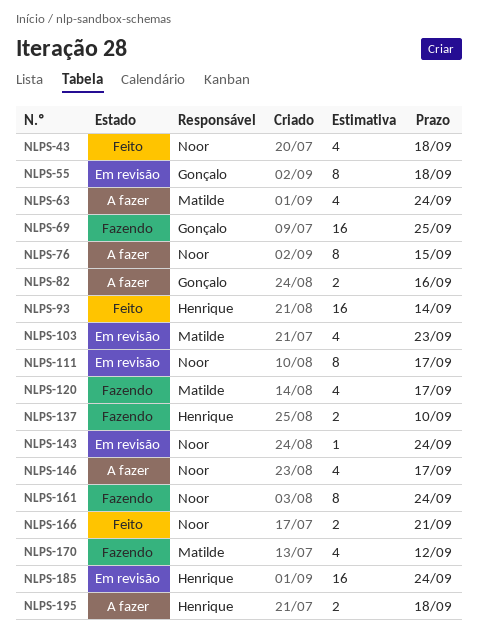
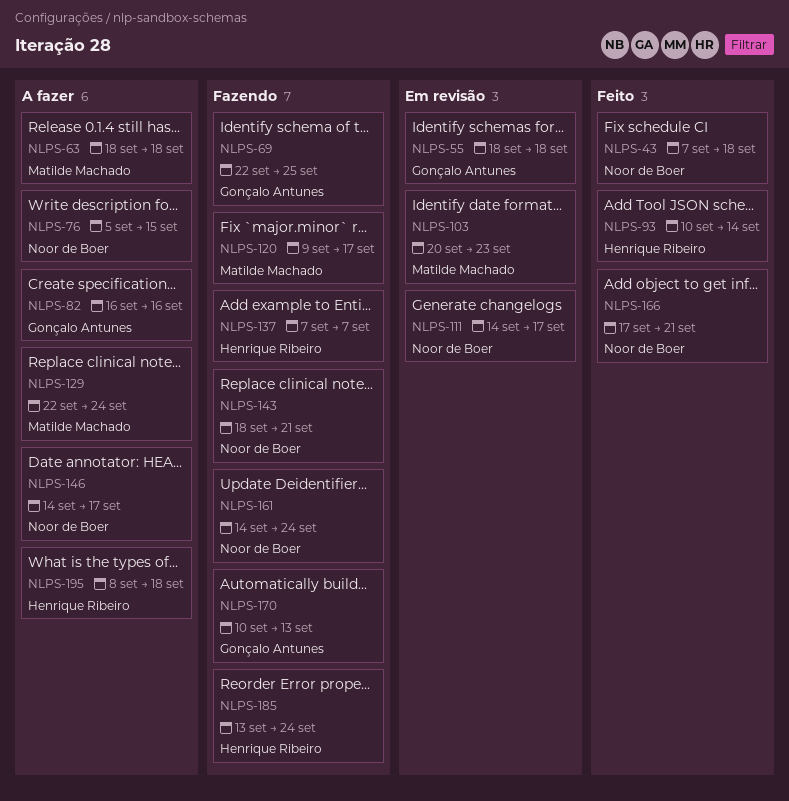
NLPS-63, due: Sep 24 -> Sep 18
NLPS-129: none -> present
NLPS-137, due: Sep 10 -> Sep 7
NLPS-143, status: Em revisão -> Fazendo
NLPS-143, due: Sep 24 -> Sep 21
NLPS-170, owner: Matilde Machado -> Gonçalo Antunes
NLPS-170, due: Sep 12 -> Sep 13
NLPS-185, status: Em revisão -> Fazendo

